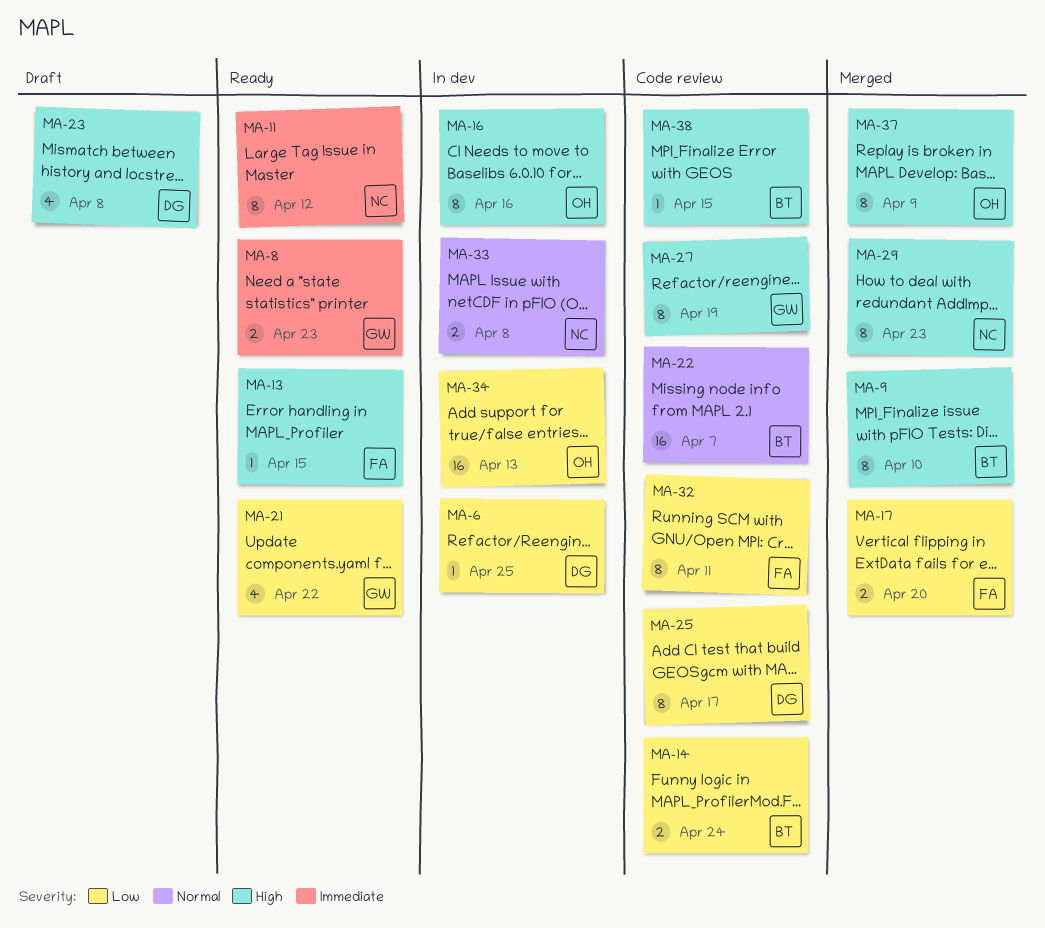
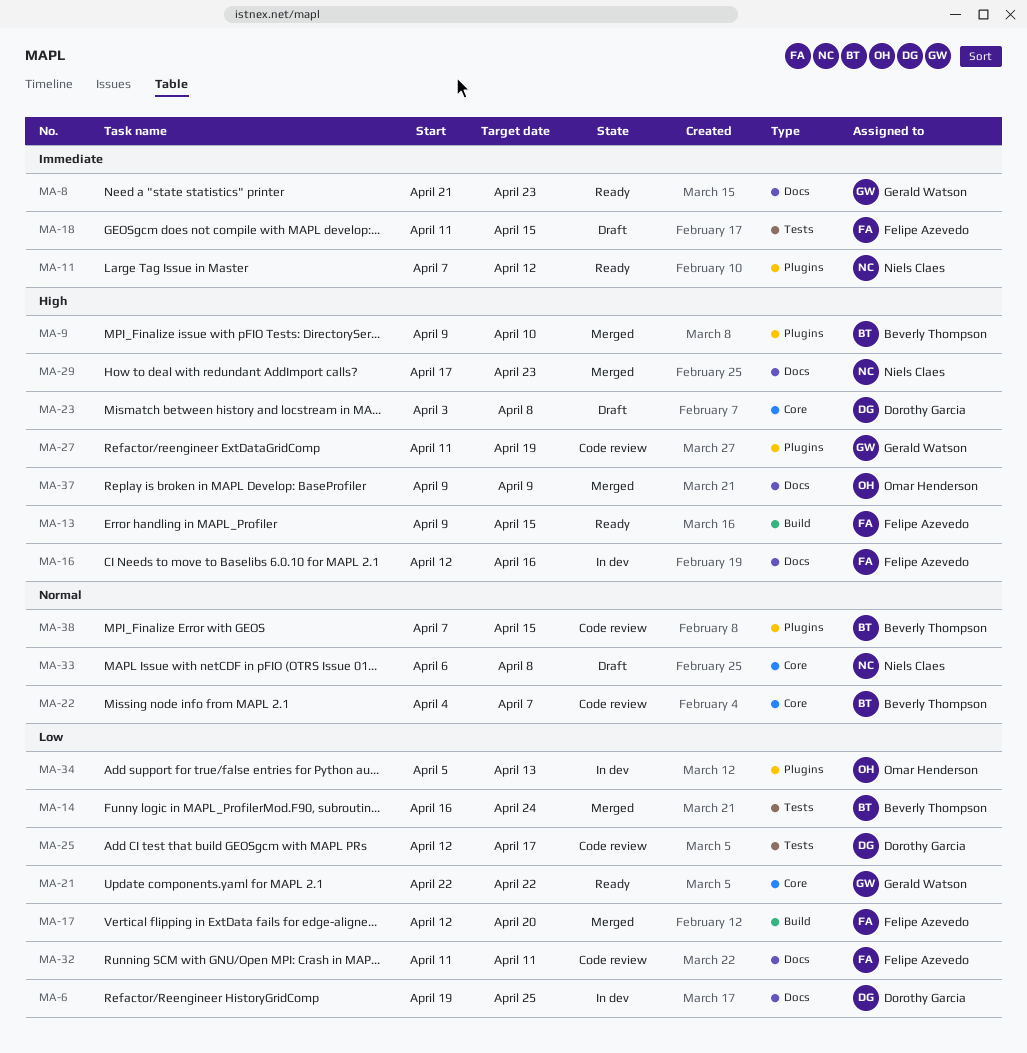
MA-14, status: Code review -> Merged
MA-16, owner: Omar Henderson -> Felipe Azevedo
MA-18: none -> present
MA-33, status: In dev -> Draft
MA-38, priority: High -> Normal

